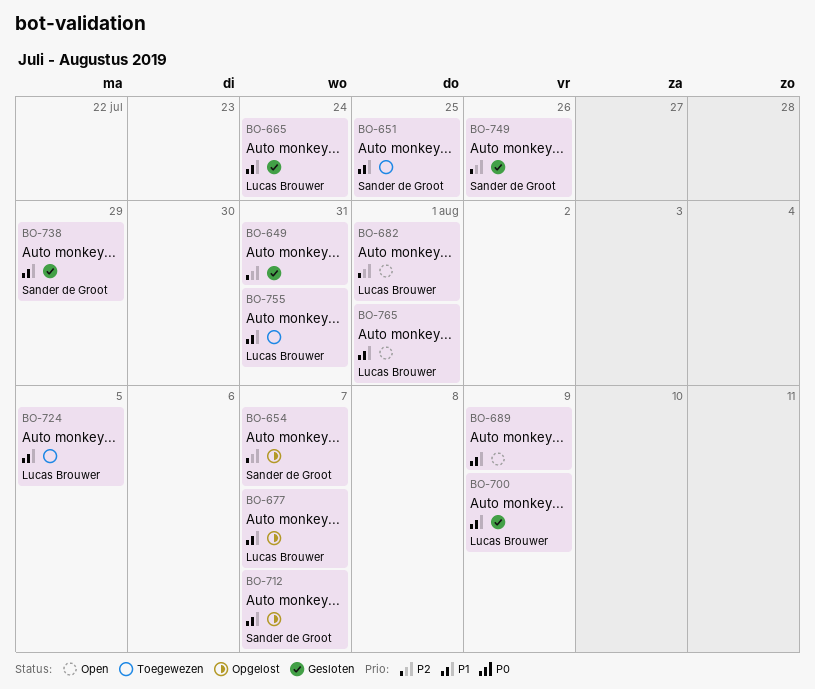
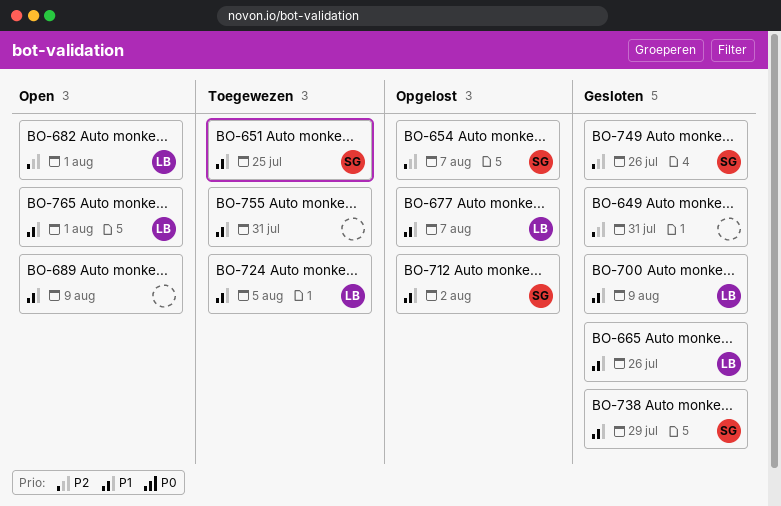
BO-665, due: Jul 24 -> Jul 26
BO-712, due: Aug 7 -> Aug 2
BO-755, owner: Lucas Brouwer -> none

